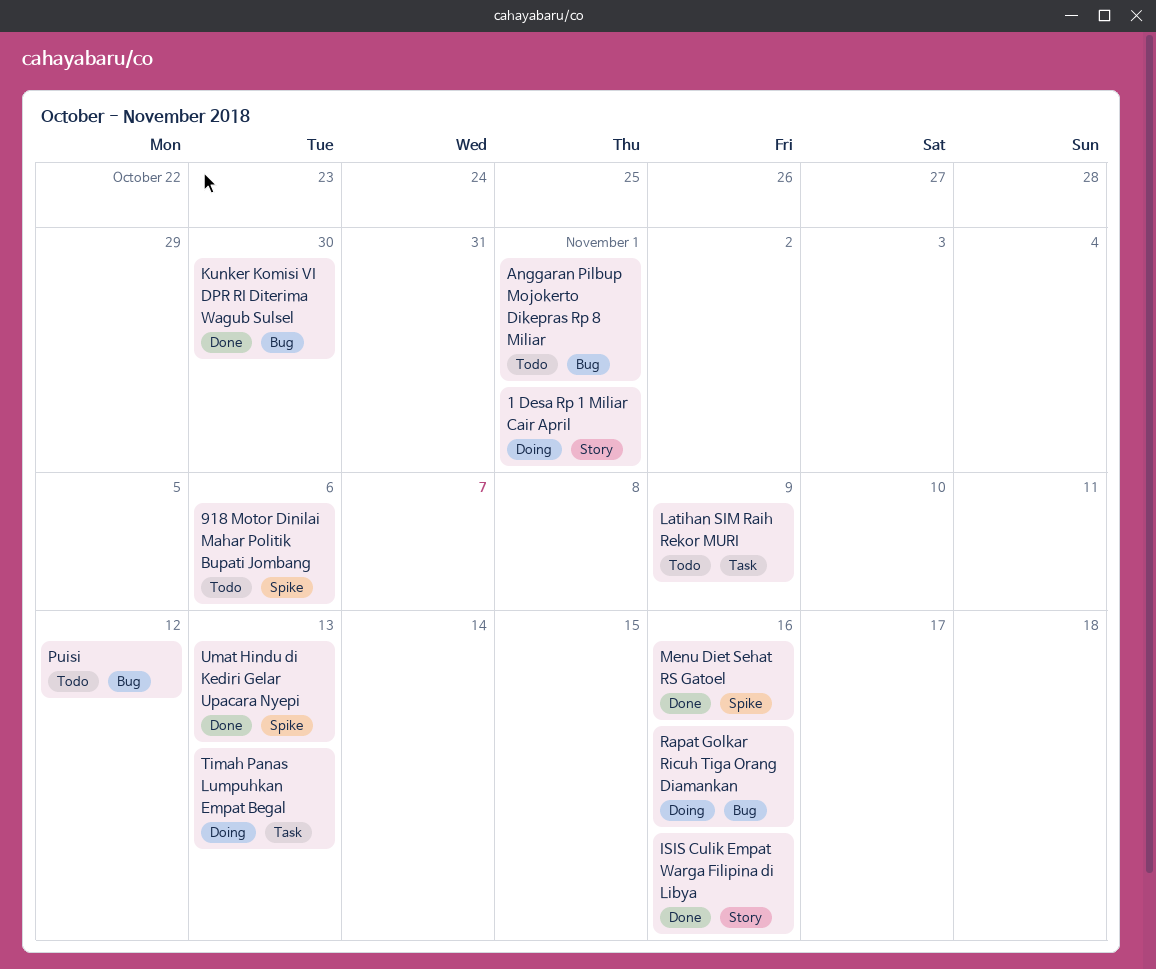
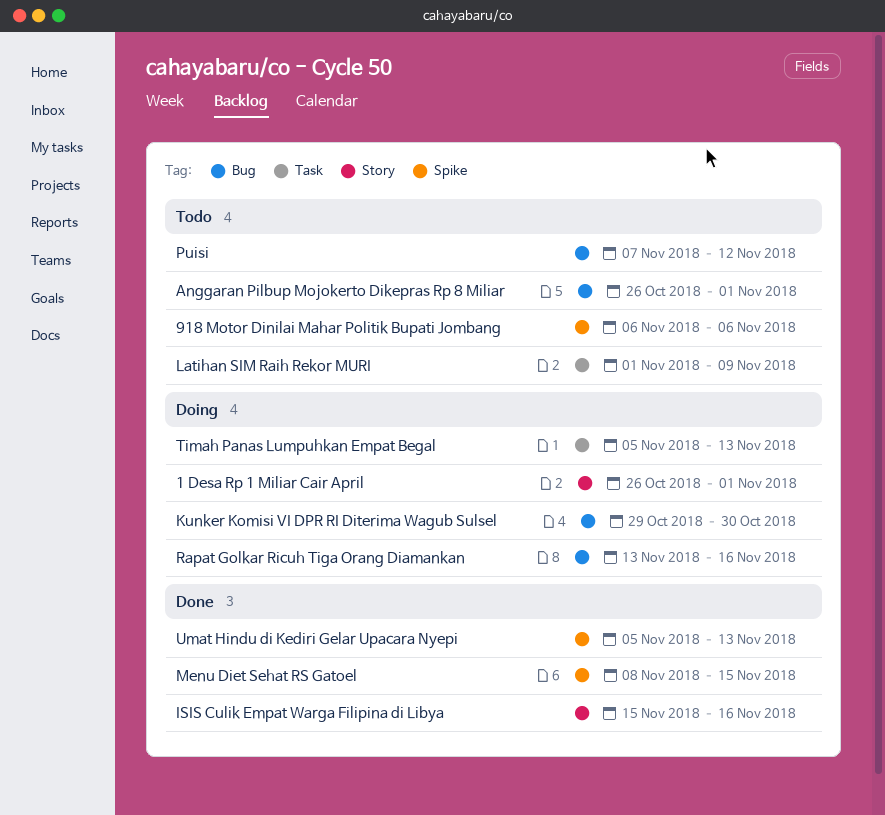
Kunker Komisi VI DPR RI Diterima Wagub Sulsel, status: Done -> Doing
Menu Diet Sehat RS Gatoel, due: Nov 16 -> Nov 15

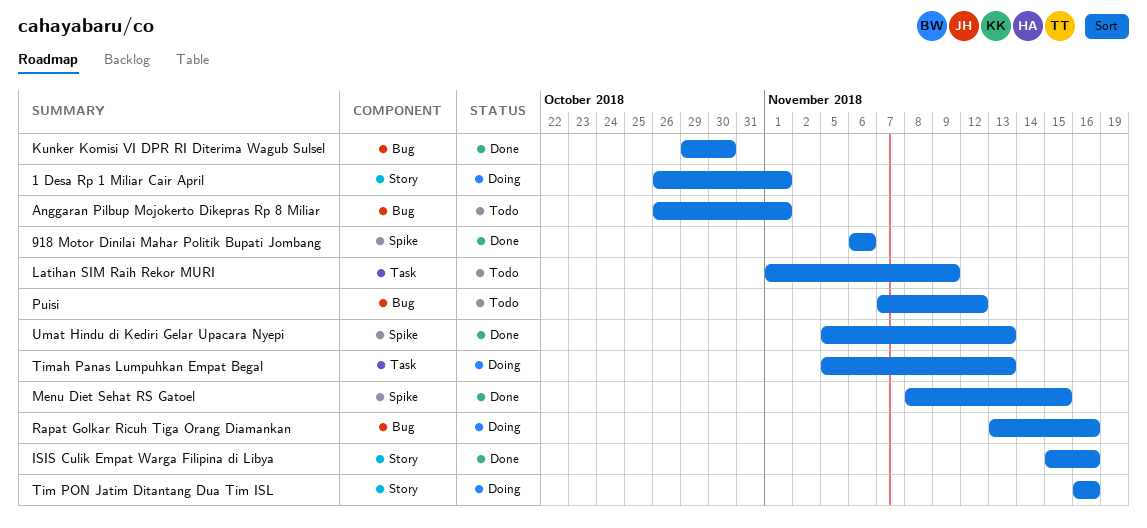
918 Motor Dinilai Mahar Politik Bupati Jombang, status: Todo -> Done
Kunker Komisi VI DPR RI Diterima Wagub Sulsel, status: Doing -> Done
Tim PON Jatim Ditantang Dua Tim ISL: none -> present

